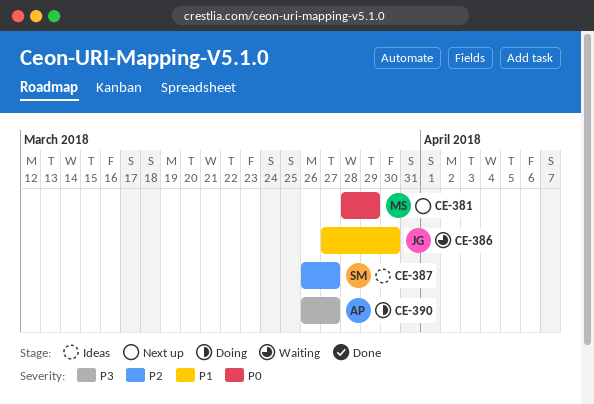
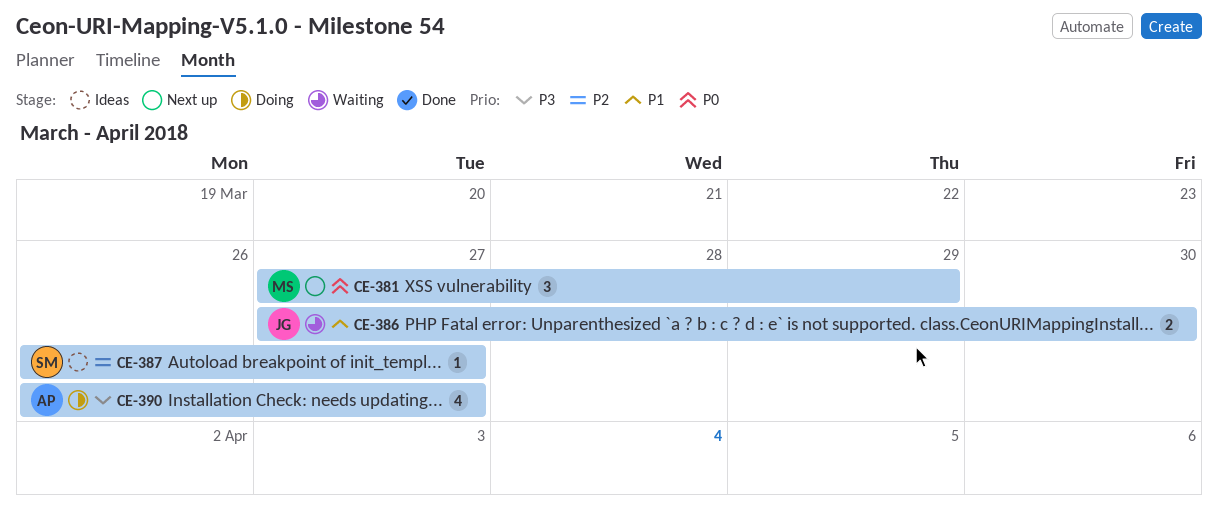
CE-381, start: Mar 28 -> Mar 27

